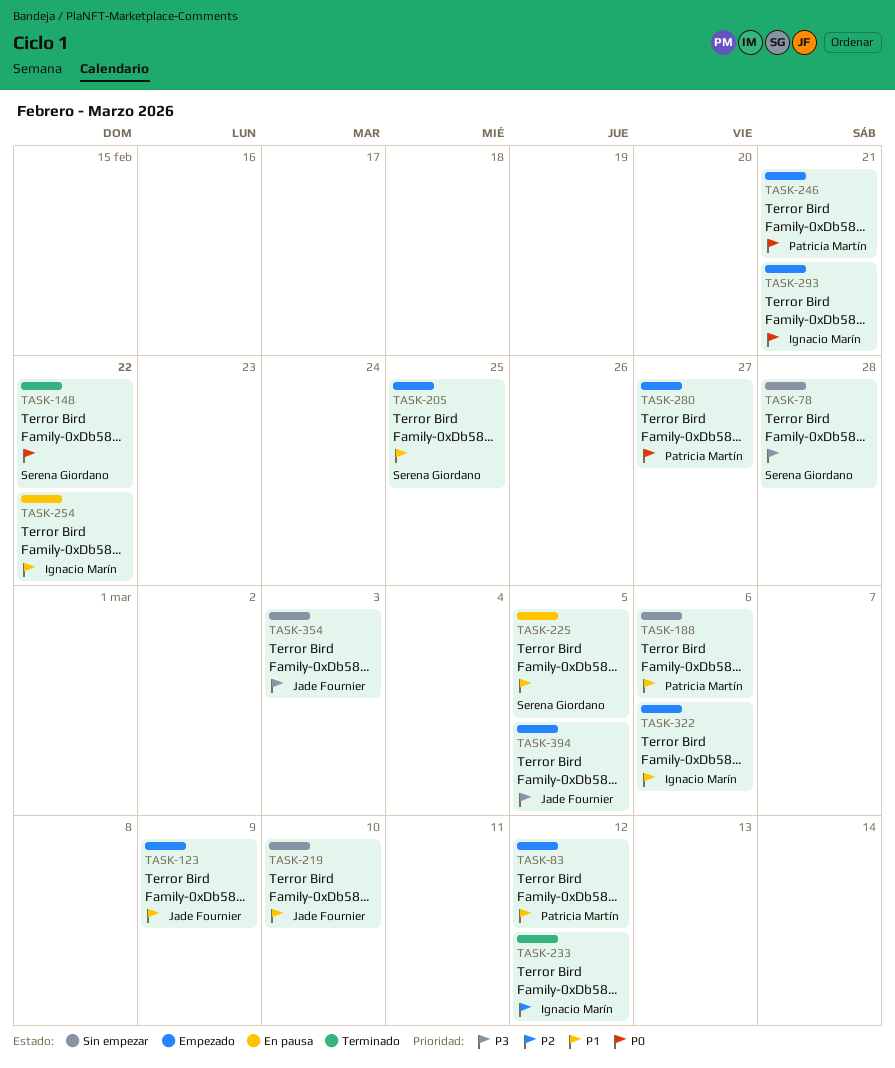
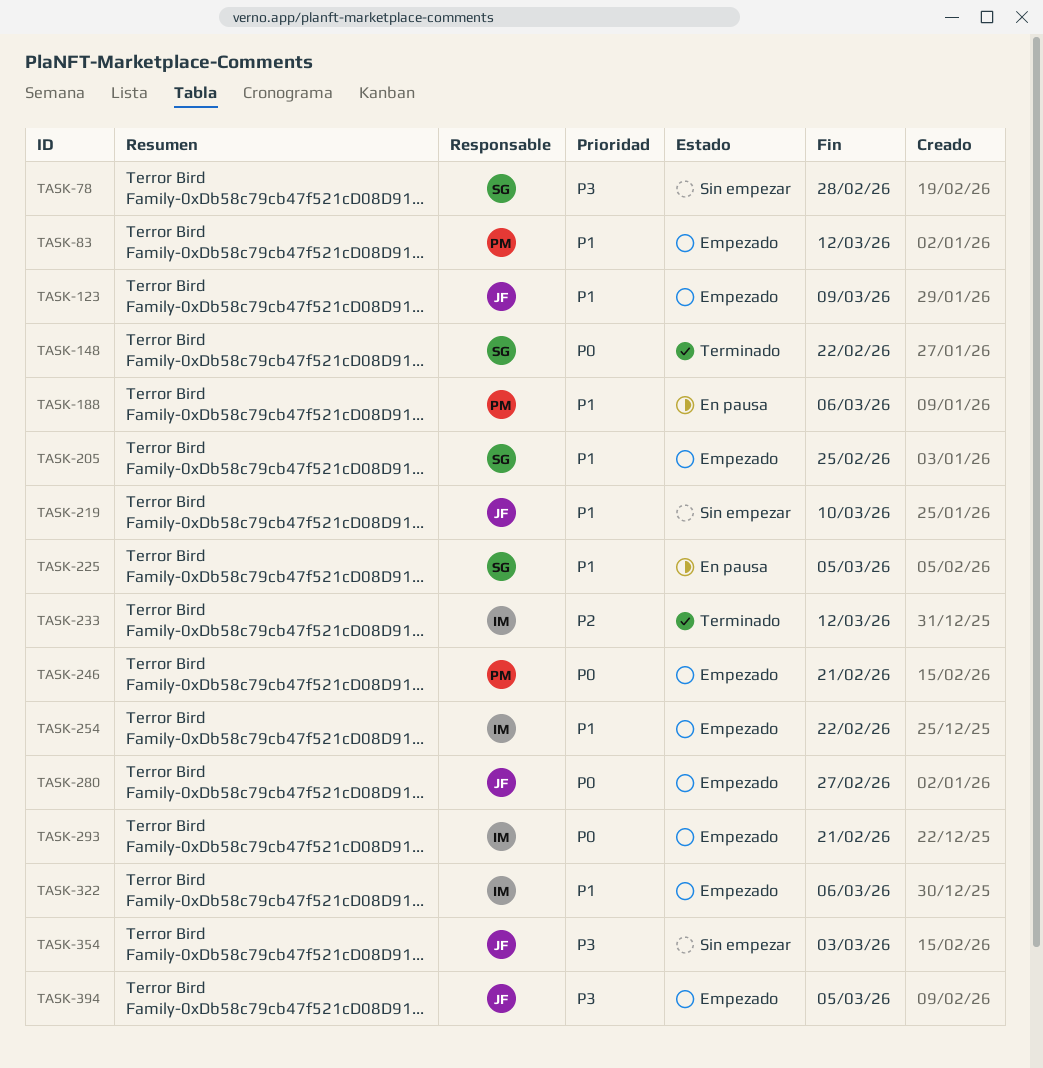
TASK-188, status: Sin empezar -> En pausa
TASK-254, status: En pausa -> Empezado
TASK-280, owner: Patricia Martín -> Jade Fournier

